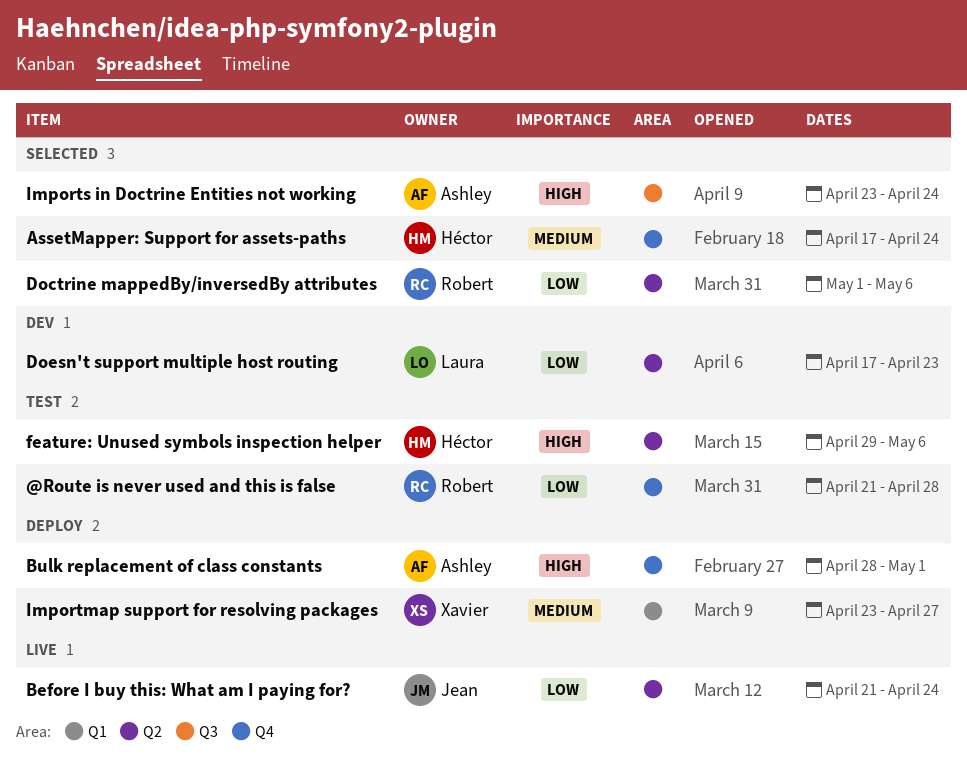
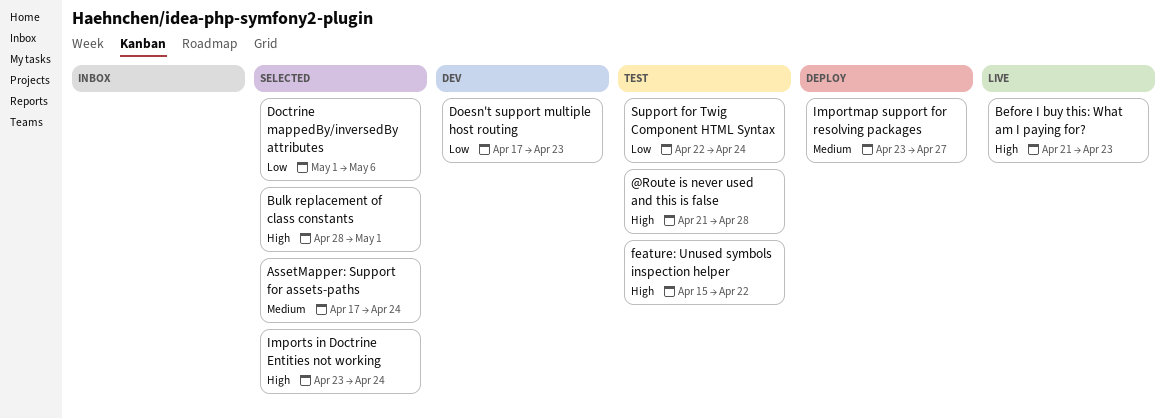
@Route is never used and this is false, priority: Low -> High
Before I buy this: What am I paying for?, priority: Low -> High
Before I buy this: What am I paying for?, due: Apr 24 -> Apr 23
Bulk replacement of class constants, status: Deploy -> Selected
feature: Unused symbols inspection helper, start: Apr 29 -> Apr 15
feature: Unused symbols inspection helper, due: May 6 -> Apr 22
Support for Twig Component HTML Syntax: none -> present

